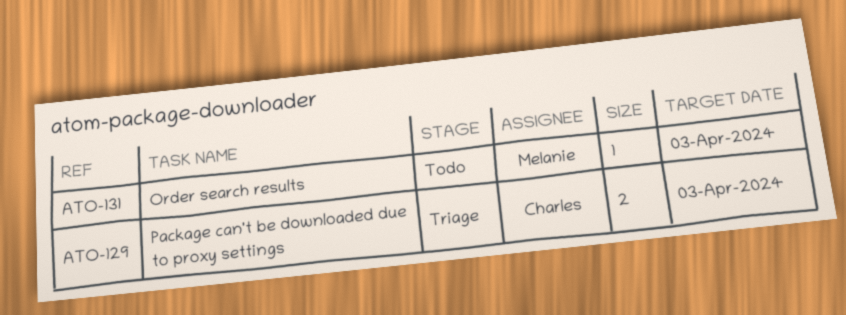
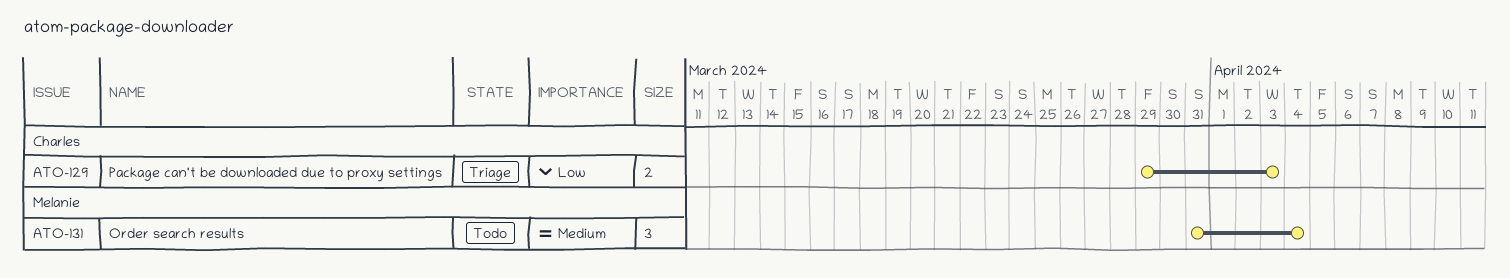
ATO-131, estimate: 1 -> 3
ATO-131, due: Apr 3 -> Apr 4

